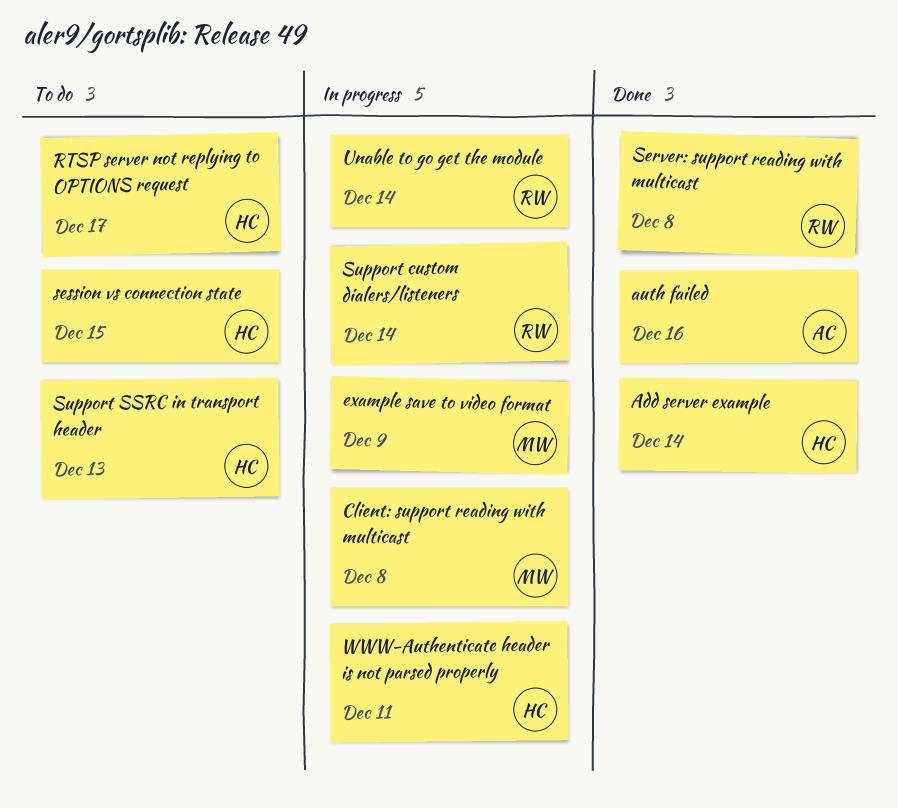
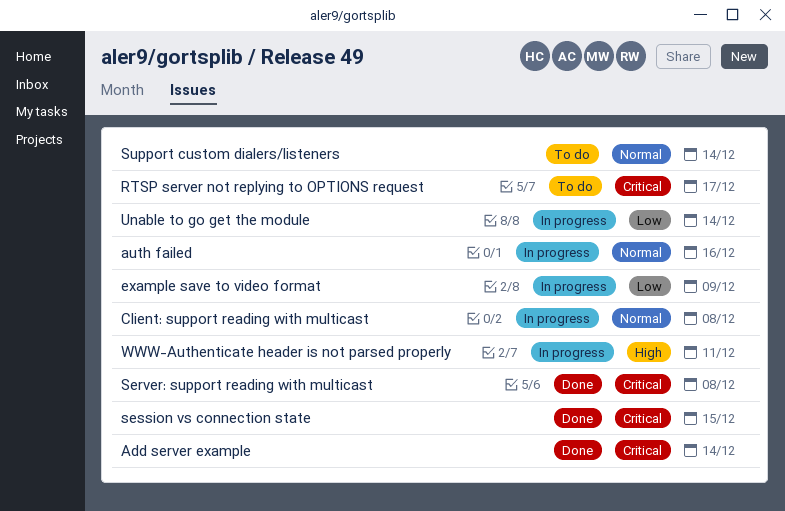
auth failed, status: Done -> In progress
session vs connection state, status: To do -> Done
Support custom dialers/listeners, status: In progress -> To do
Support SSRC in transport header: present -> none

